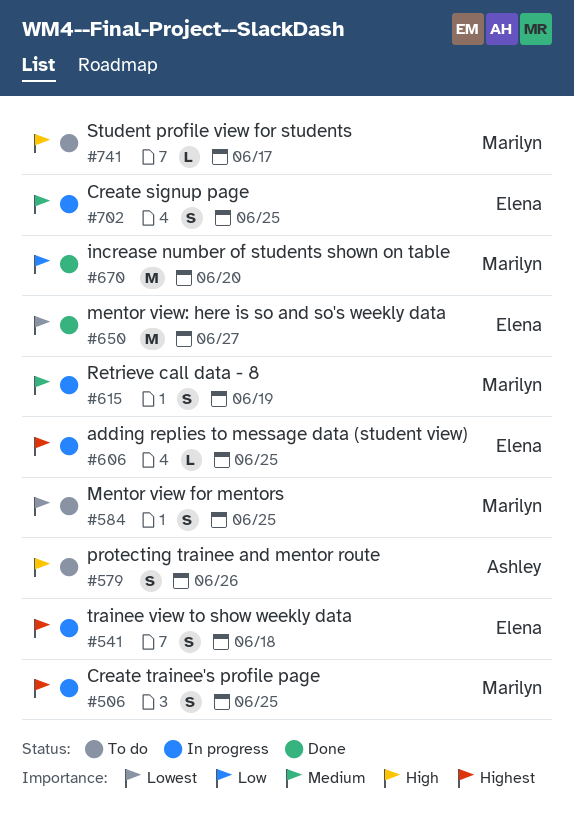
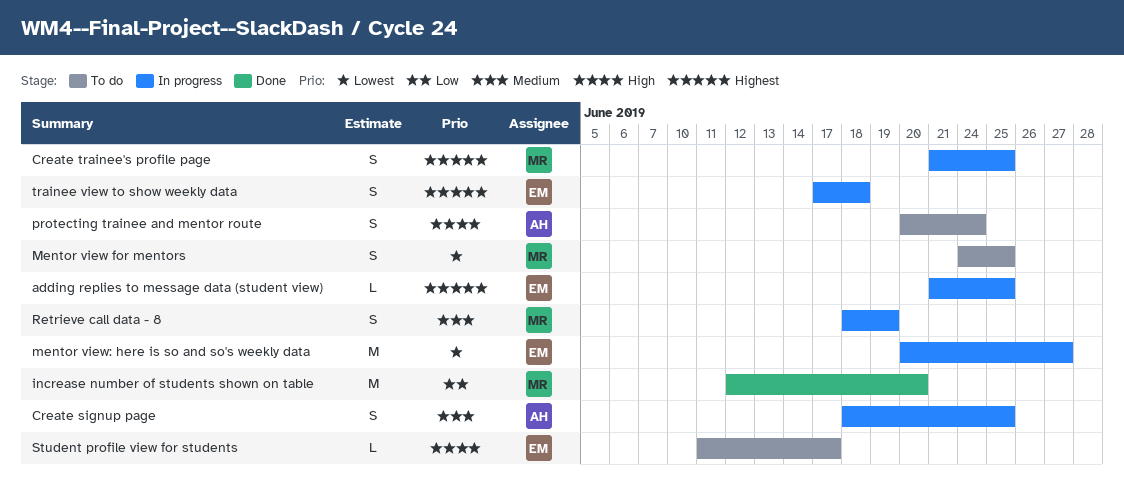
Create signup page, owner: Elena -> Ashley
mentor view: here is so and so's weekly data, status: Done -> In progress
protecting trainee and mentor route, due: Jun 26 -> Jun 24
Student profile view for students, owner: Marilyn -> Elena

